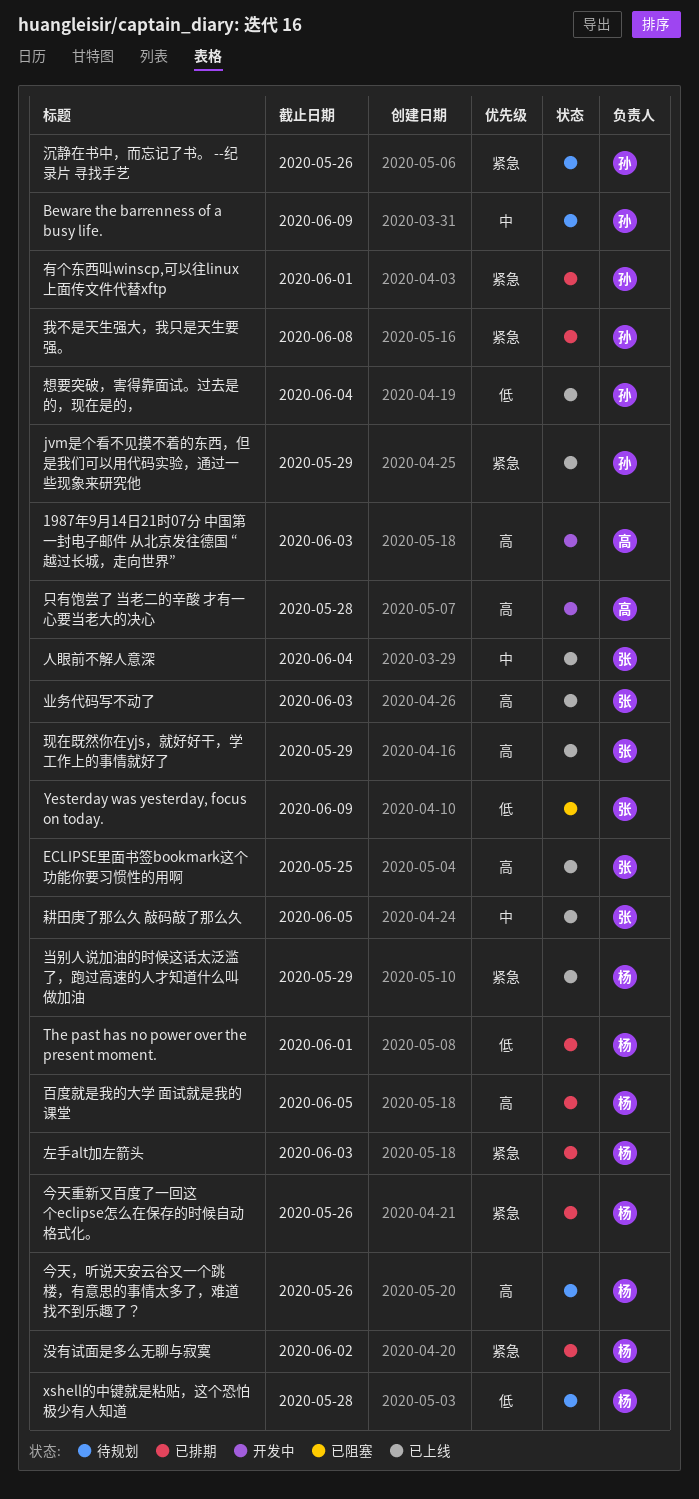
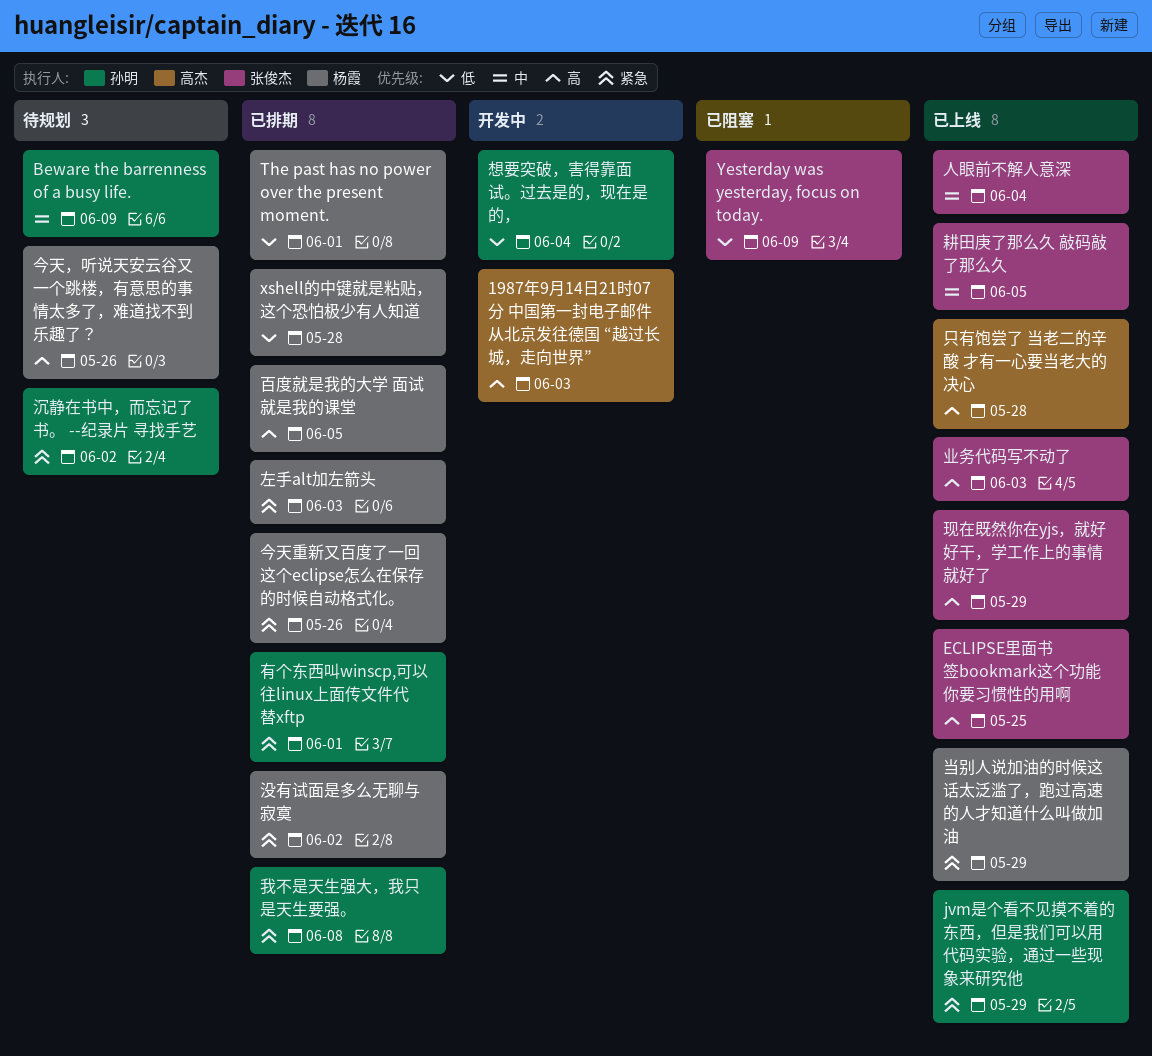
xshell的中键就是粘贴，这个恐怕极少有人知道, status: 待规划 -> 已排期
只有饱尝了 当老二的辛酸 才有一心要当老大的决心, status: 开发中 -> 已上线
想要突破，害得靠面试。过去是的，现在是的，, status: 已上线 -> 开发中
沉静在书中，而忘记了书。 --纪录片 寻找手艺, due: May 26 -> Jun 2

